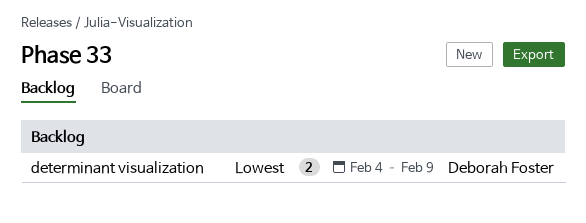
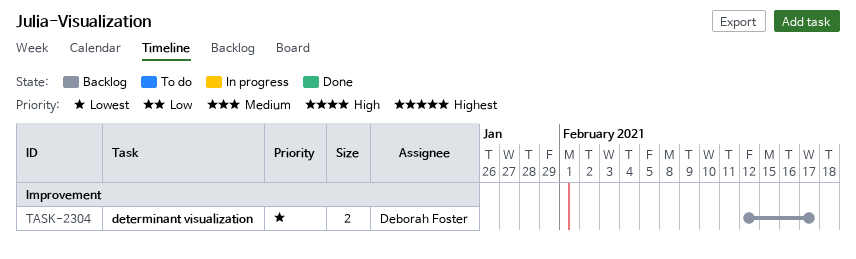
determinant visualization, start: Feb 4 -> Feb 12
determinant visualization, due: Feb 9 -> Feb 17

